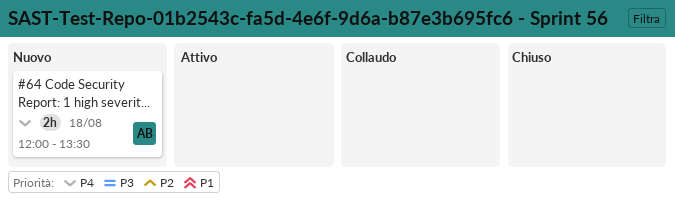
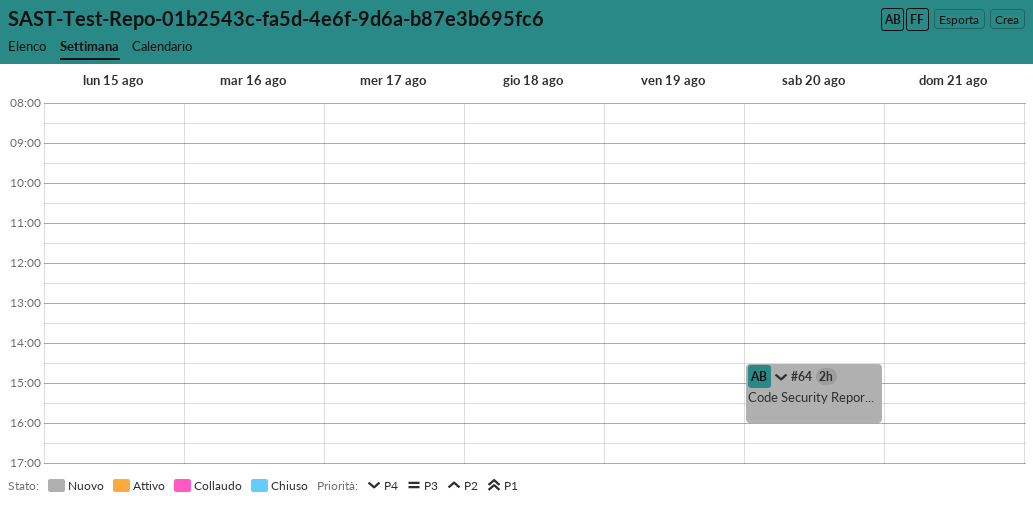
#64, day: Aug 18 -> Aug 20
#64, begins: 12:00 -> 14:30
#64, ends: 13:30 -> 16:00

